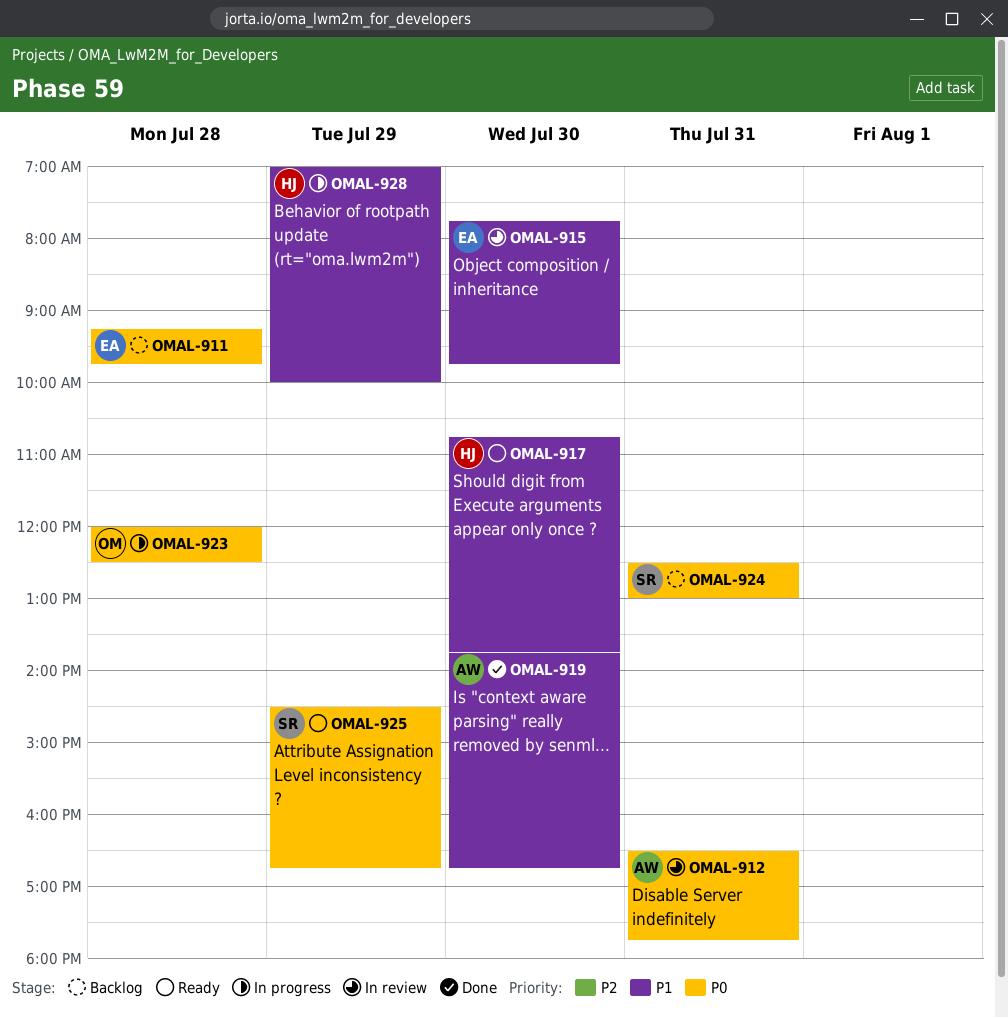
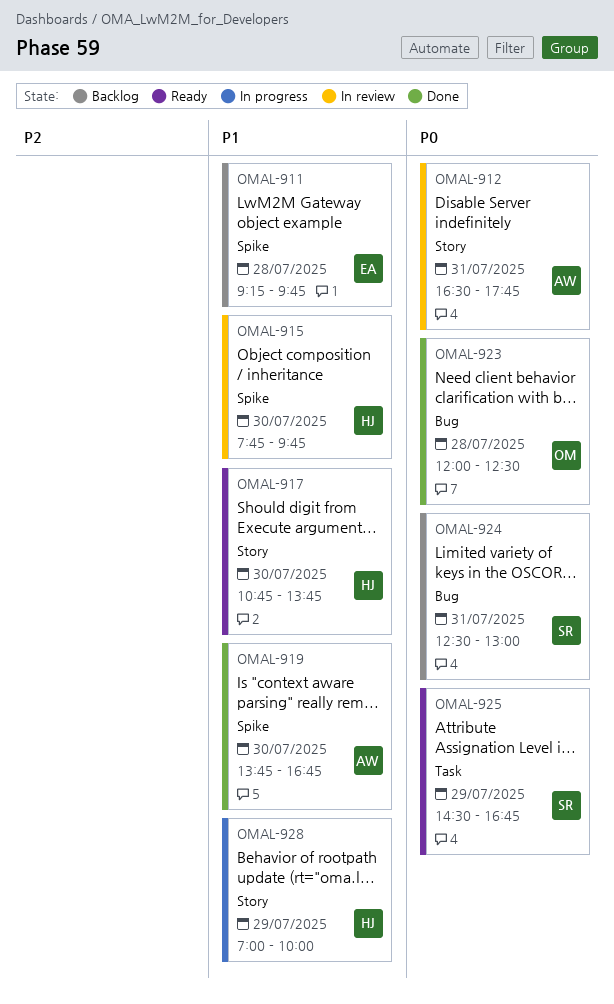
OMAL-911, priority: P0 -> P1
OMAL-915, owner: EA -> HJ
OMAL-923, status: In progress -> Done

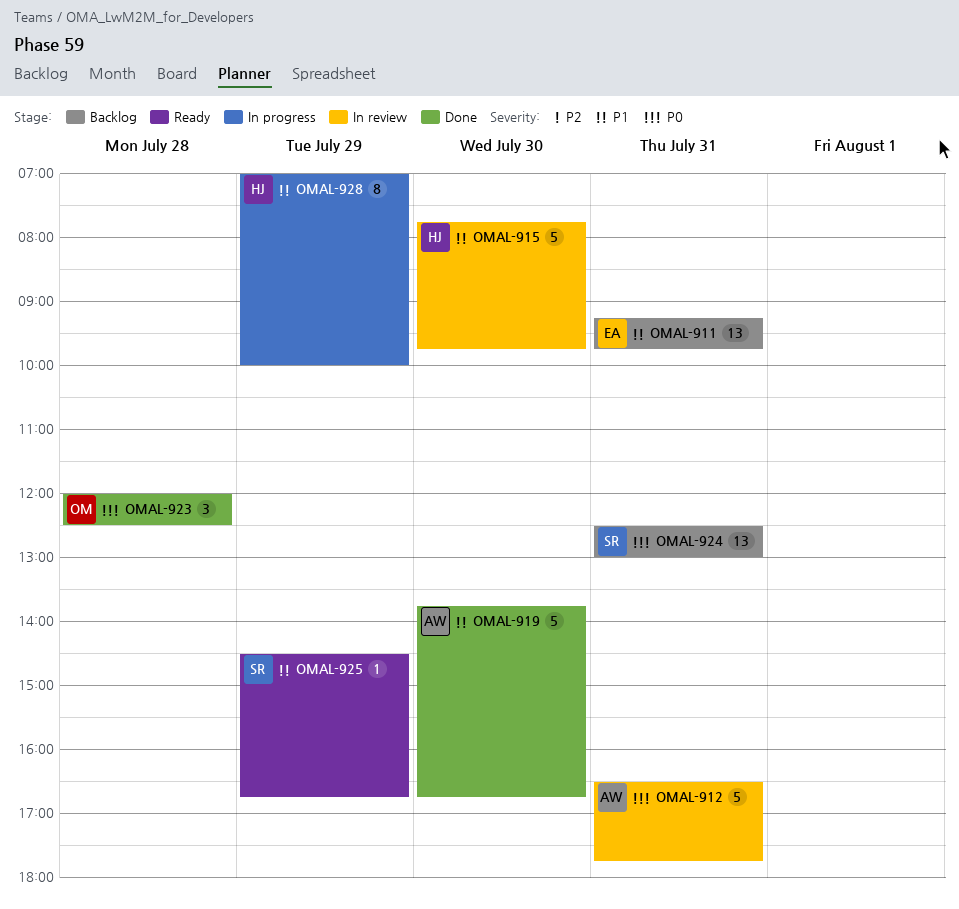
OMAL-911, day: Jul 28 -> Jul 31
OMAL-917: present -> none
OMAL-925, priority: P0 -> P1

